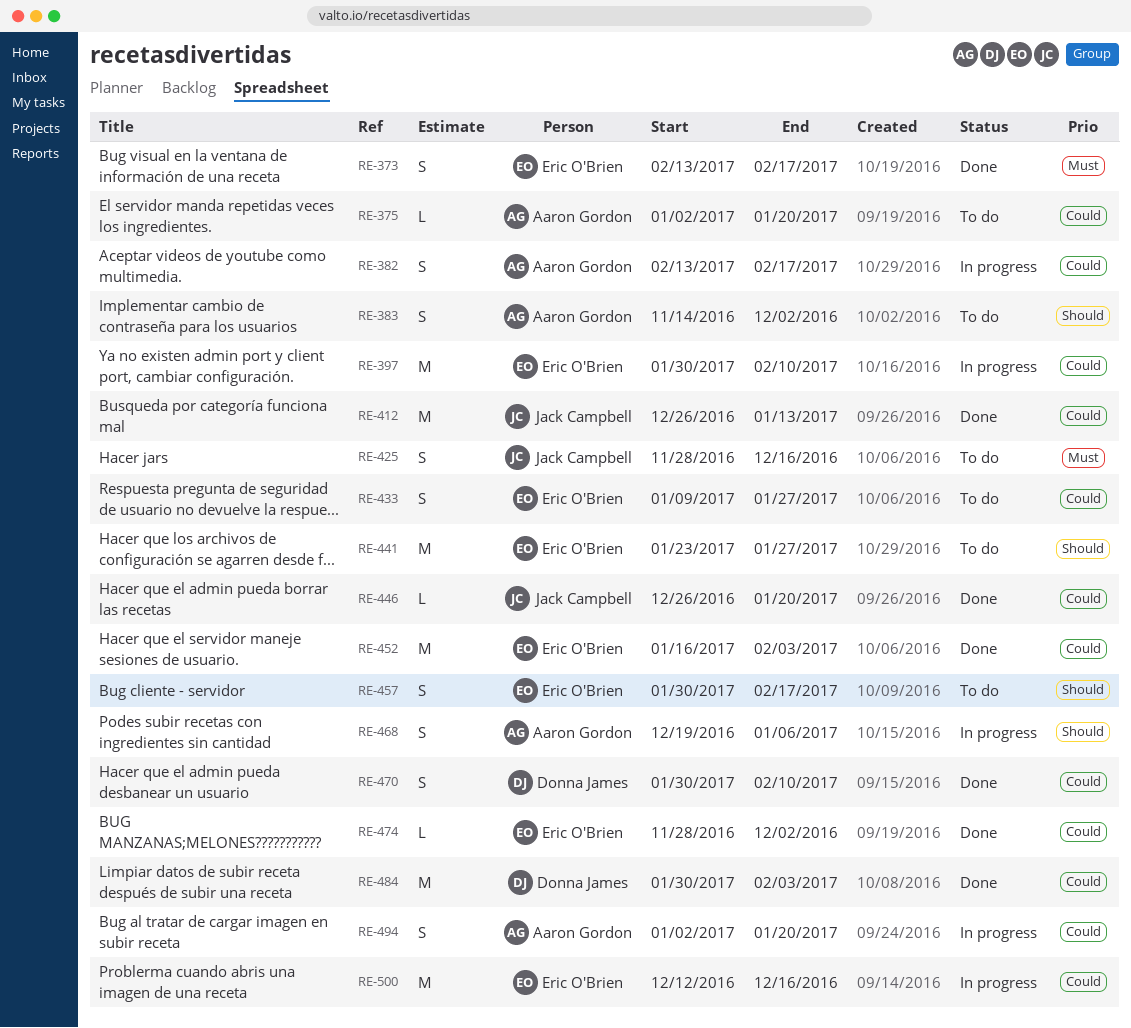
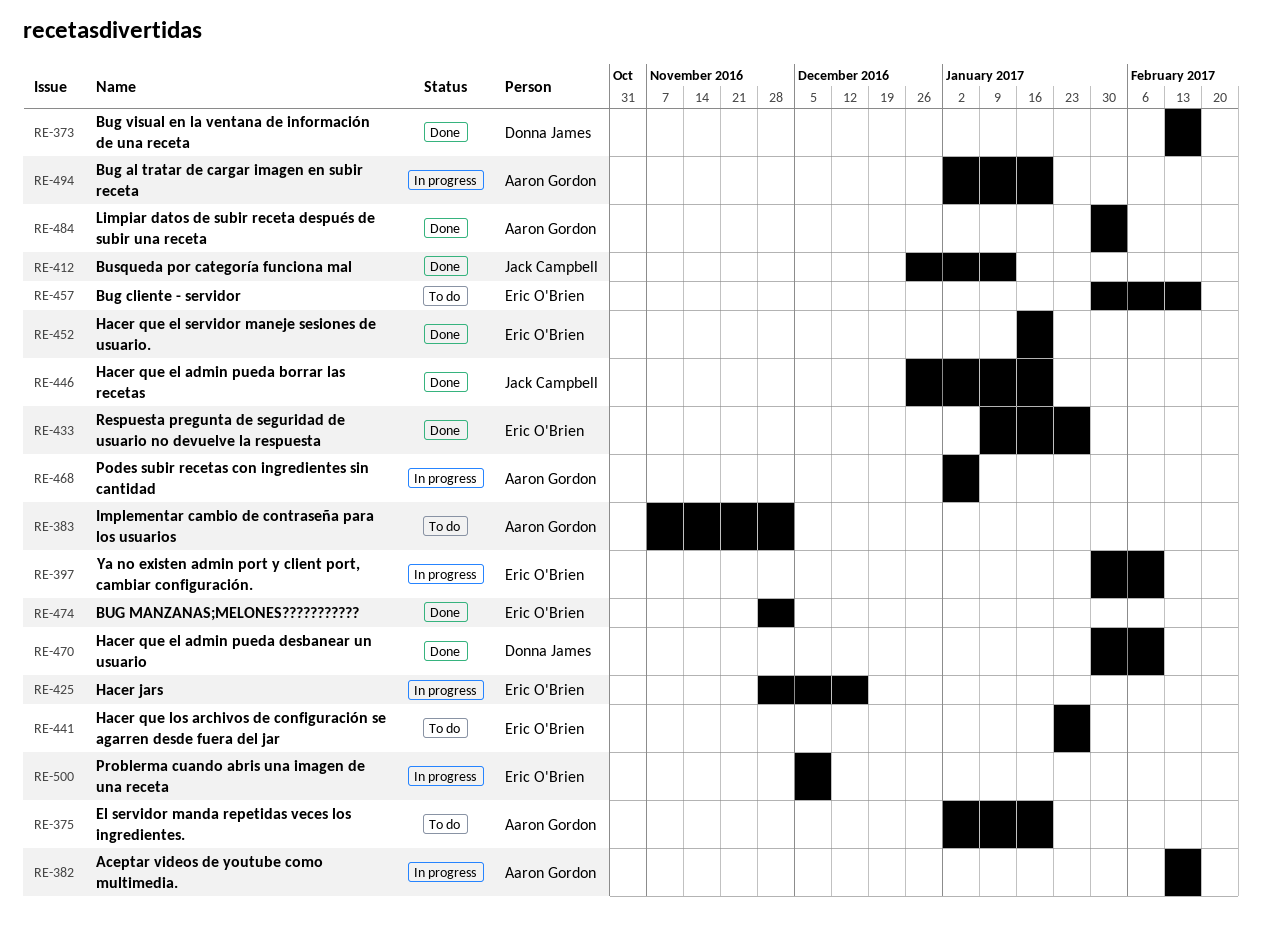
RE-373, owner: Eric O'Brien -> Donna James
RE-383, start: Nov 14 -> Nov 7
RE-425, status: To do -> In progress
RE-425, owner: Jack Campbell -> Eric O'Brien
RE-433, status: To do -> Done
RE-452, due: Feb 3 -> Jan 20
RE-468, start: Dec 19 -> Jan 2
RE-484, owner: Donna James -> Aaron Gordon
RE-500, start: Dec 12 -> Dec 5
RE-500, due: Dec 16 -> Dec 9

